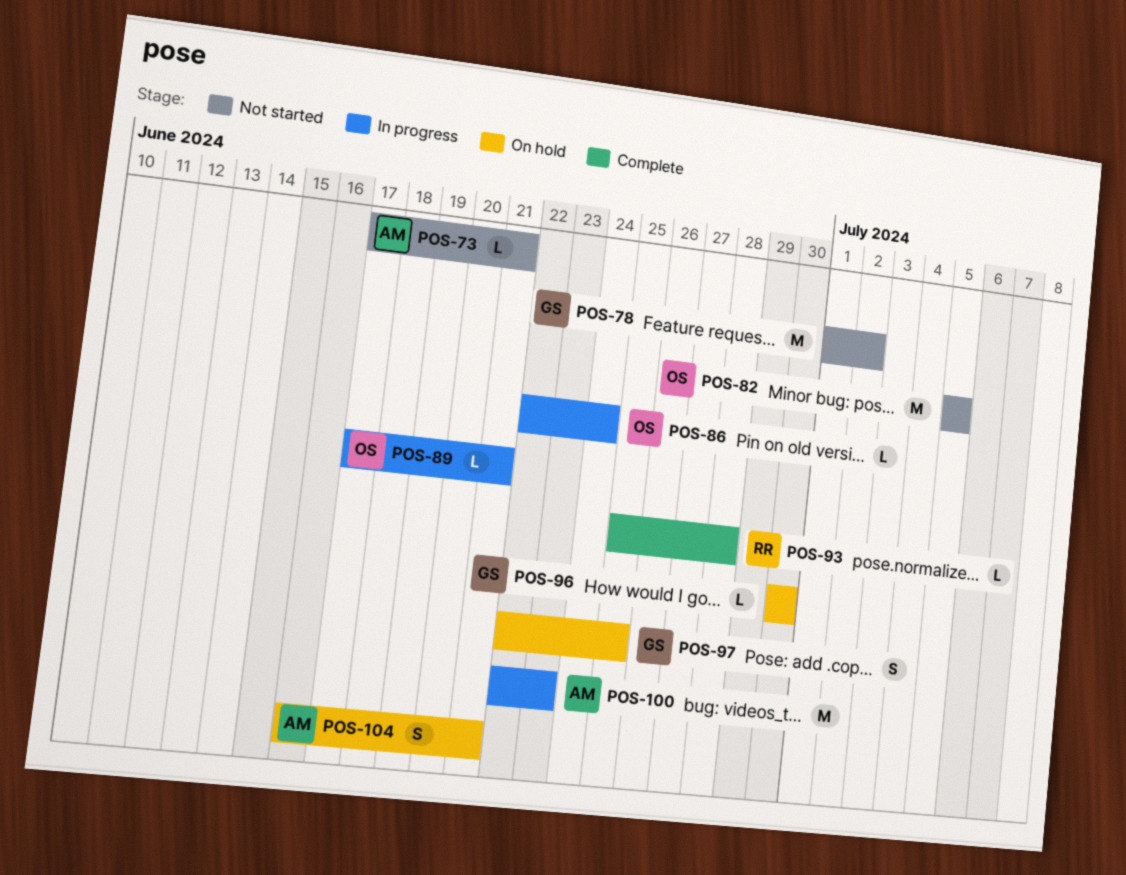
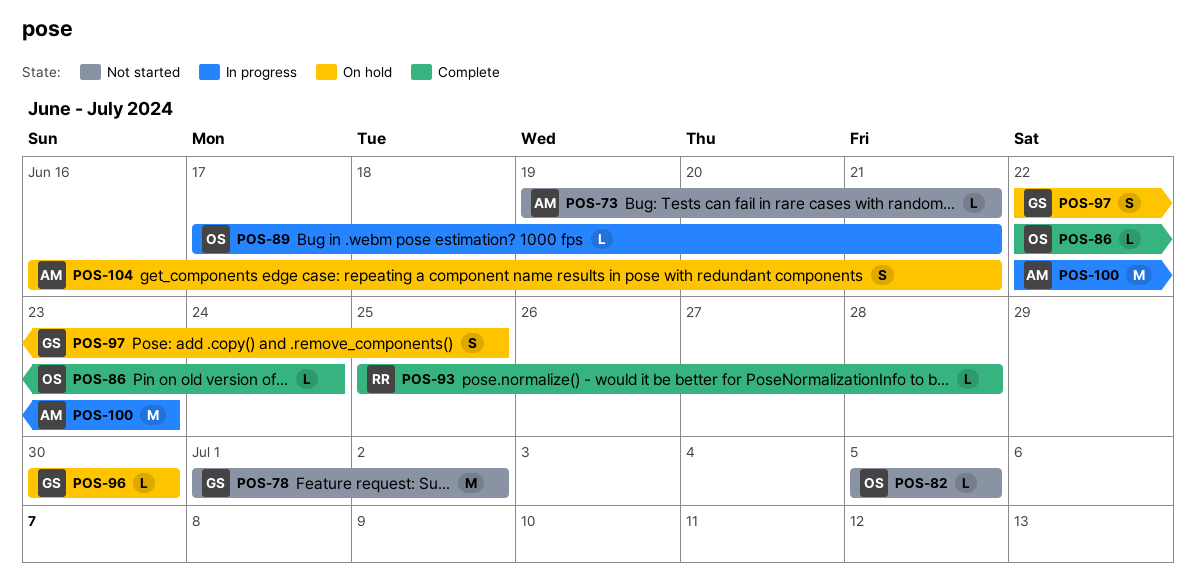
POS-73, start: Jun 17 -> Jun 19
POS-82, estimate: M -> L
POS-86, status: In progress -> Complete

